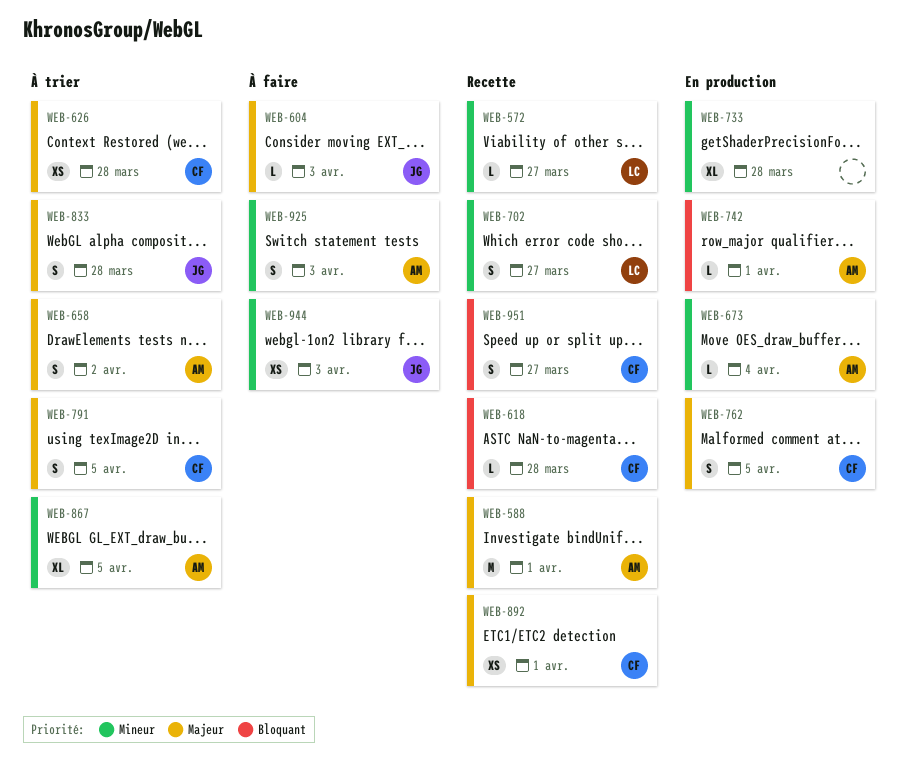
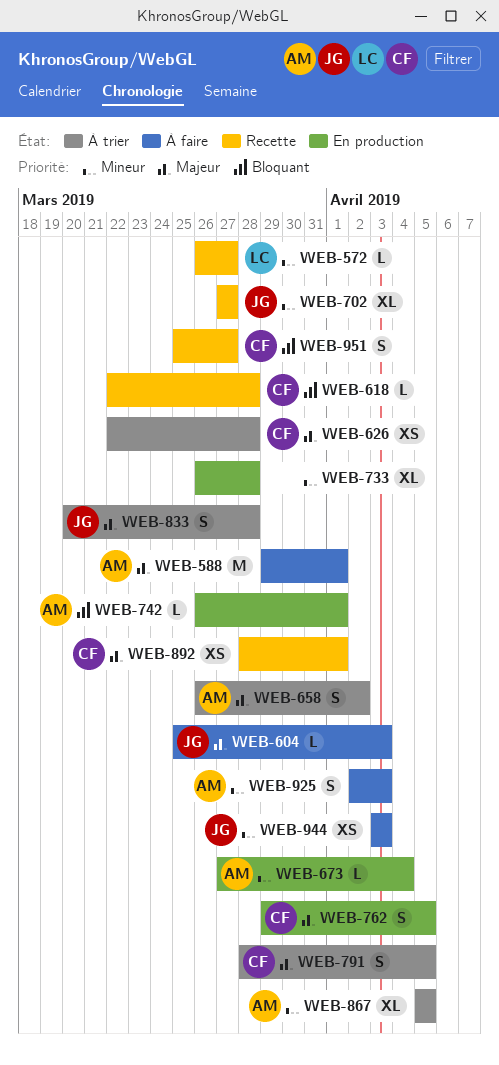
WEB-588, status: Recette -> À faire
WEB-702, owner: LC -> JG
WEB-702, estimate: S -> XL

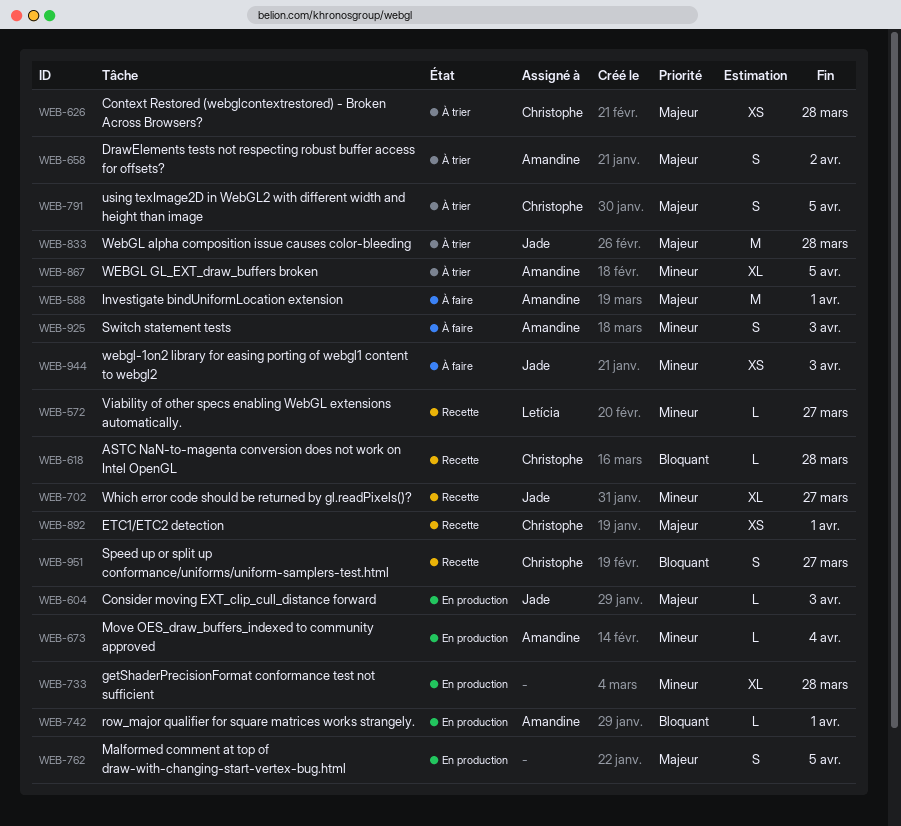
WEB-604, status: À faire -> En production
WEB-762, owner: Christophe -> none
WEB-833, estimate: S -> M

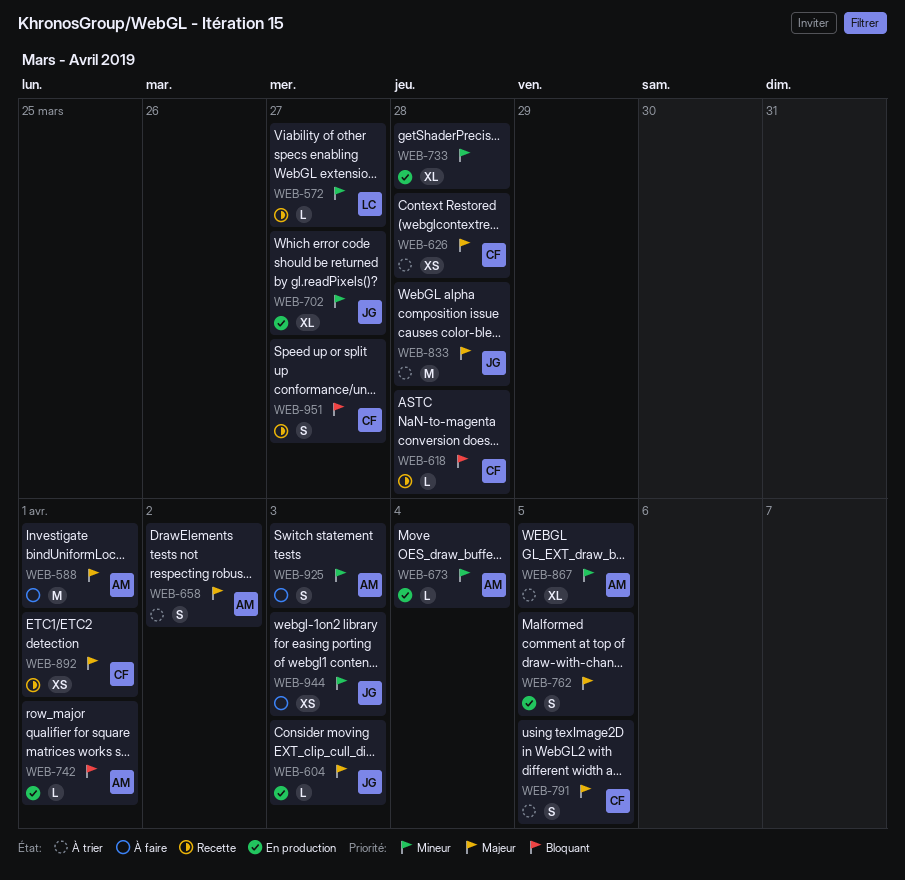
WEB-702, status: Recette -> En production

